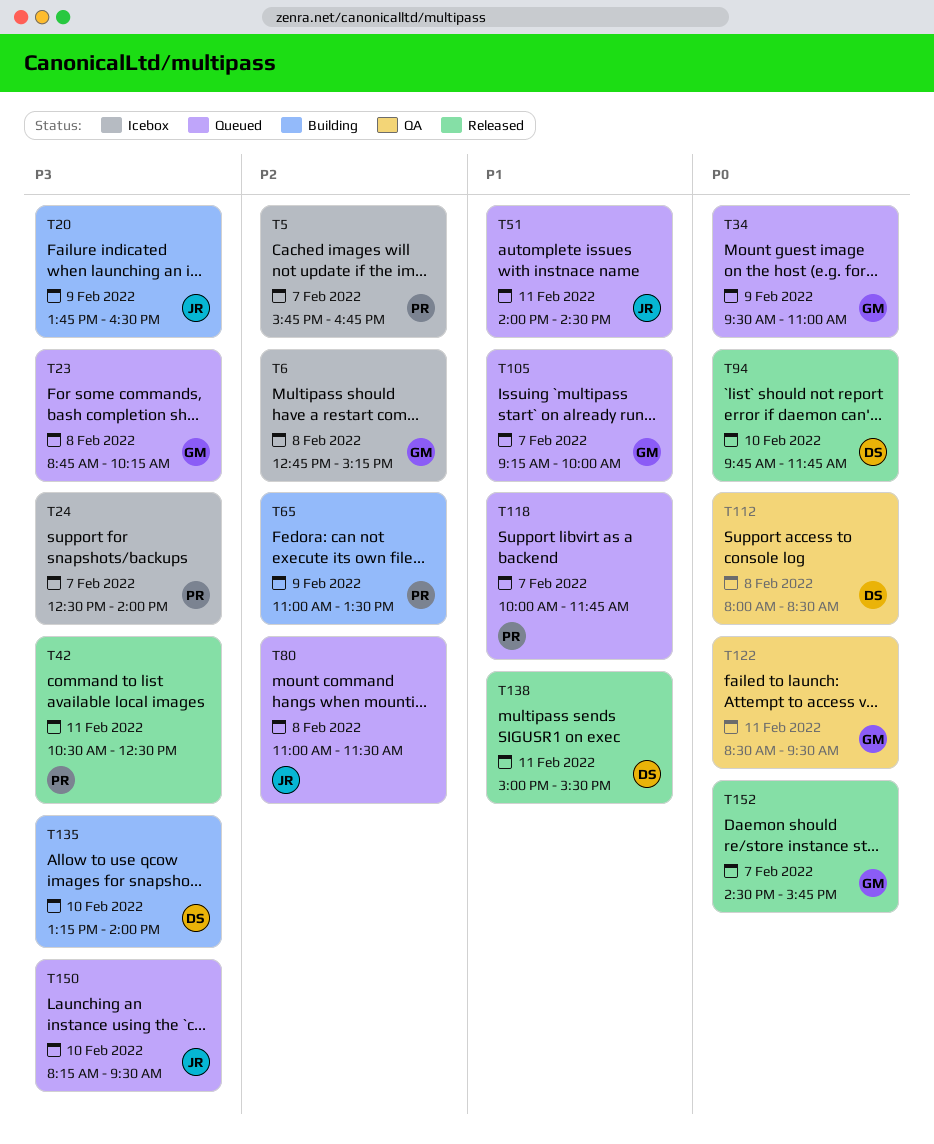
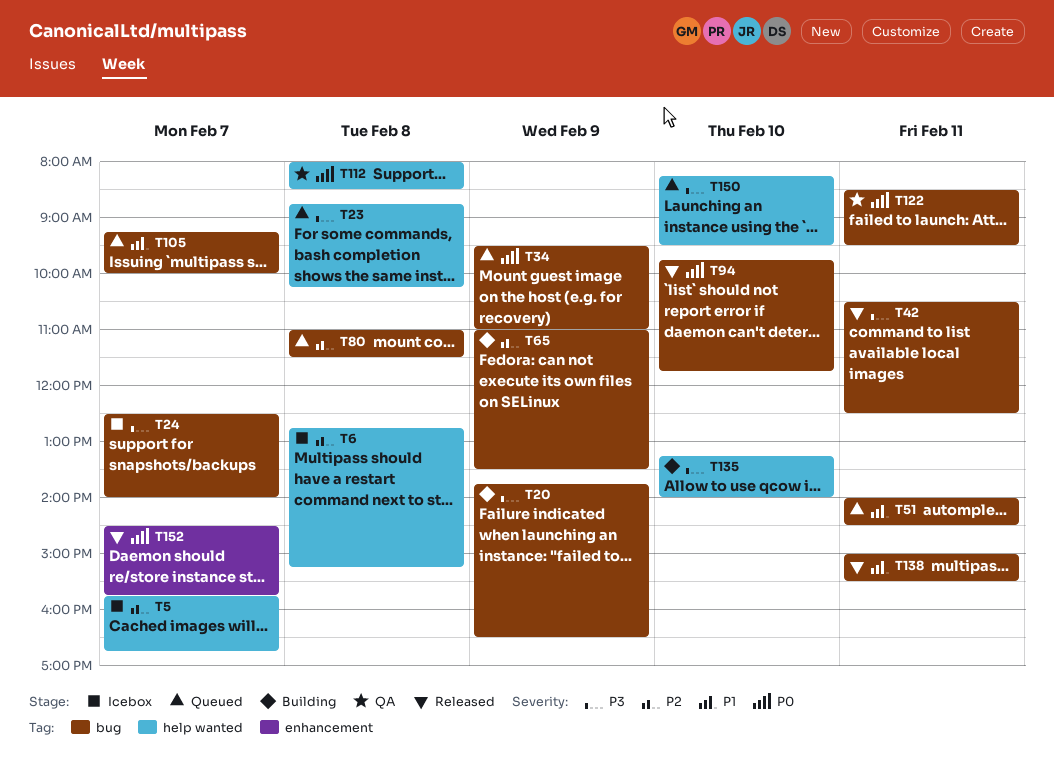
T118: present -> none

